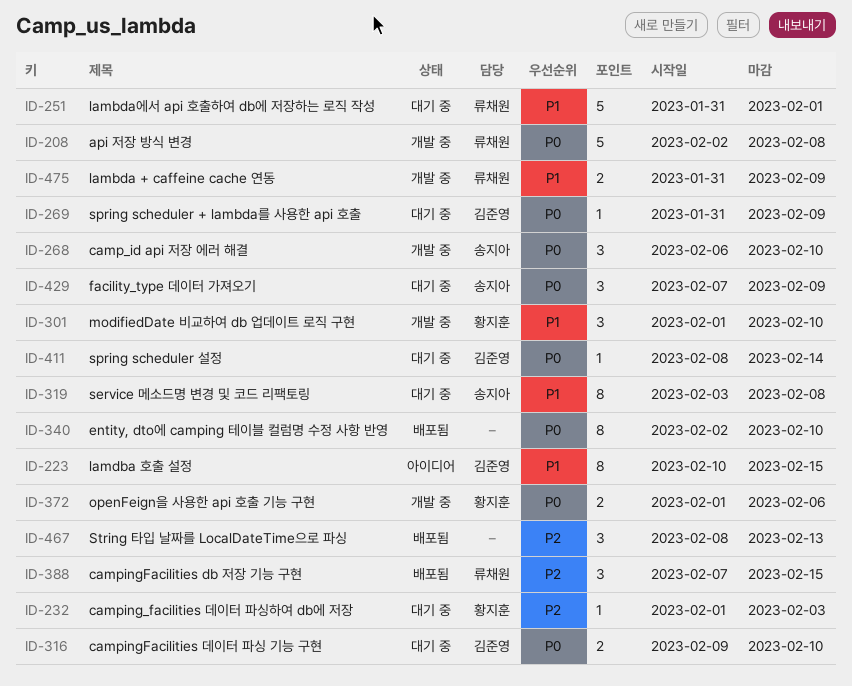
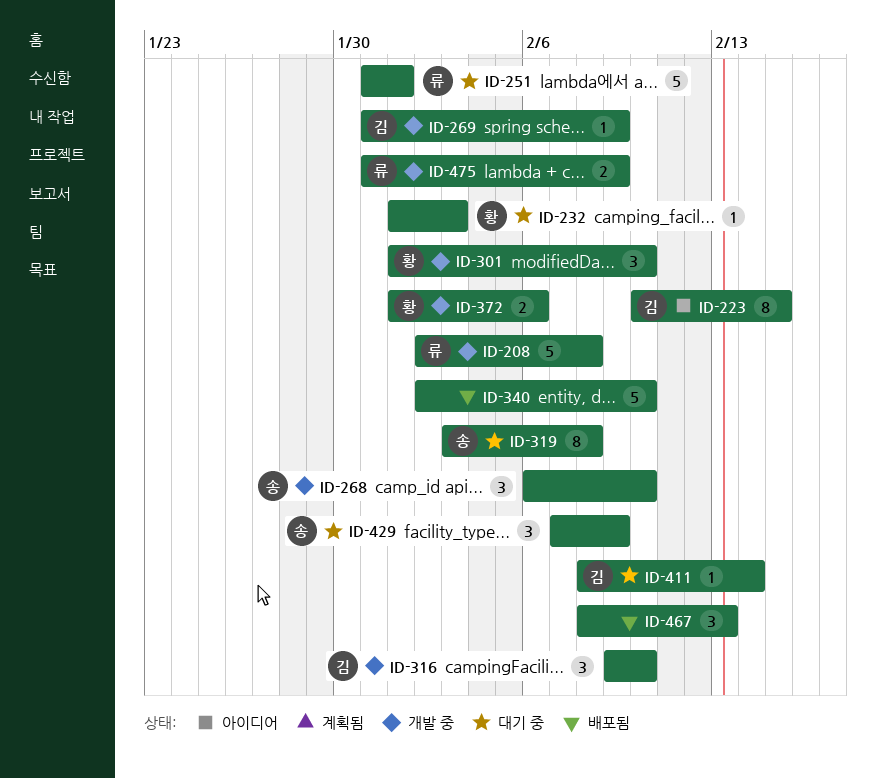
ID-269, status: 대기 중 -> 개발 중
ID-316, status: 대기 중 -> 개발 중
ID-316, estimate: 2 -> 3
ID-340, estimate: 8 -> 5
ID-388: present -> none

